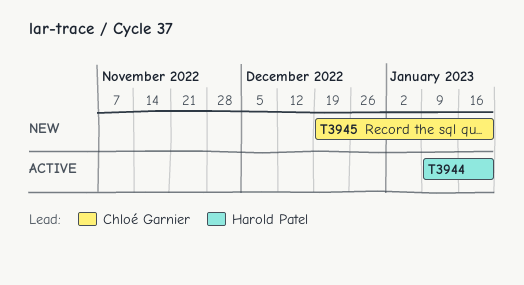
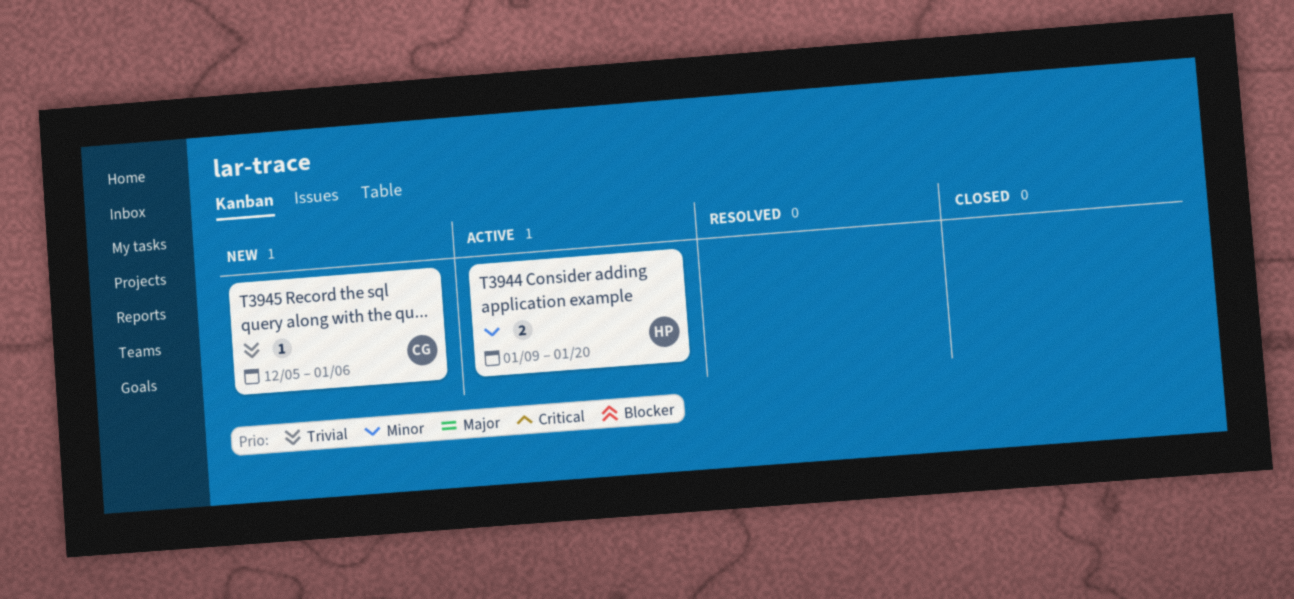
T3945, start: Dec 19 -> Dec 5
T3945, due: Jan 20 -> Jan 6

